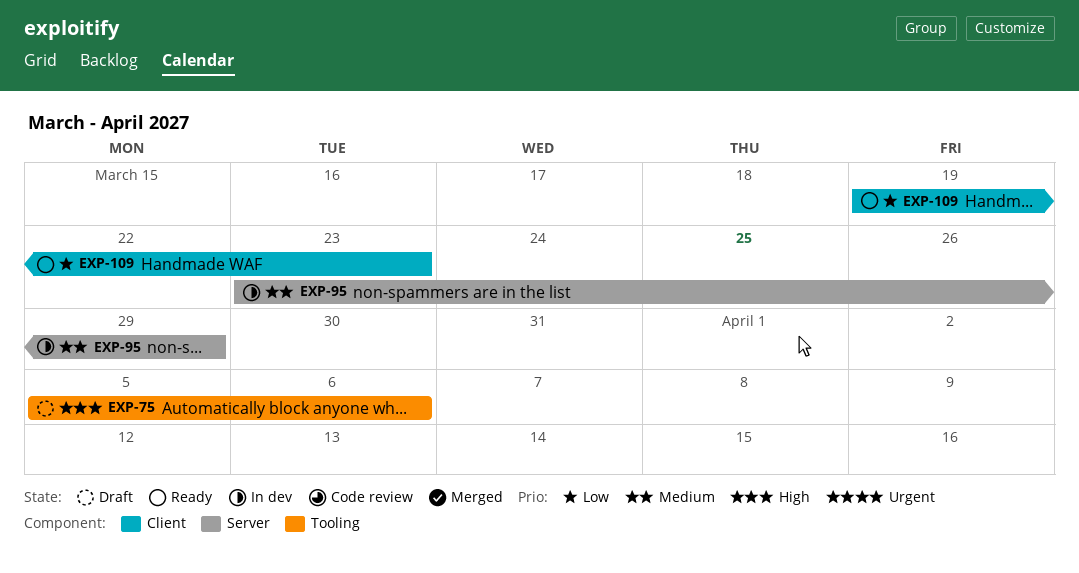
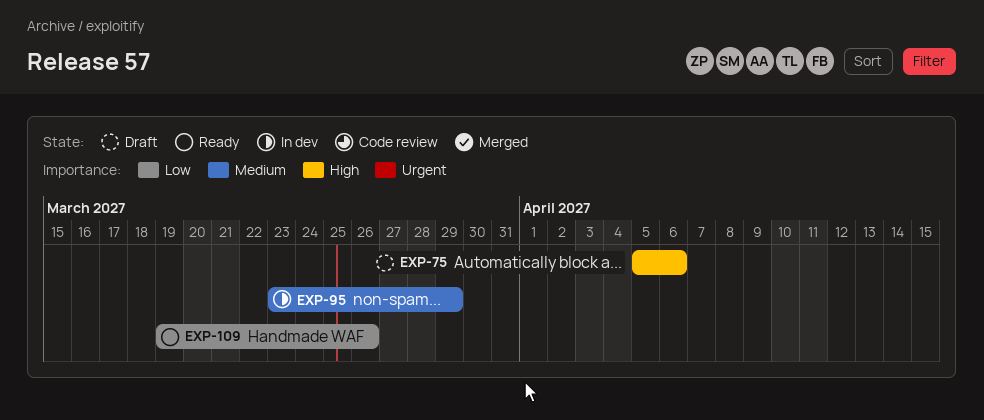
EXP-109, due: Mar 23 -> Mar 26

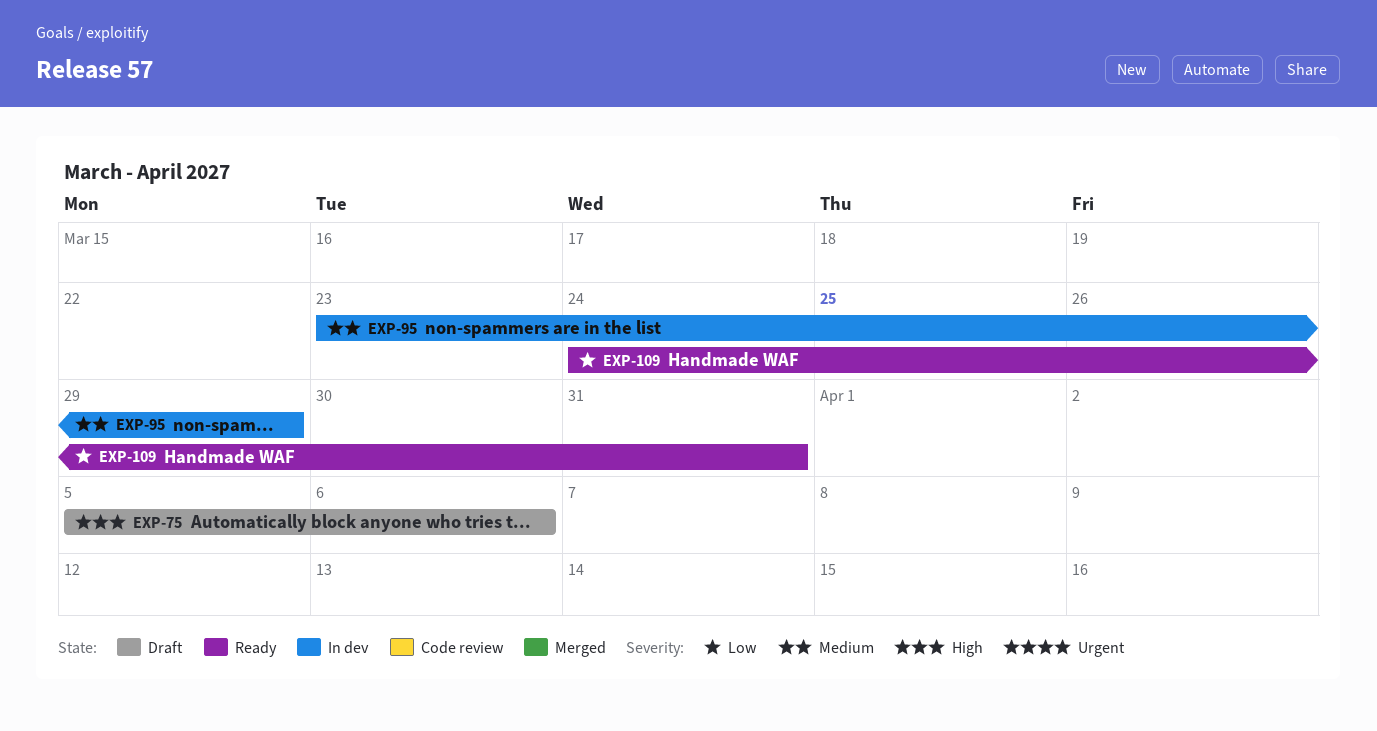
EXP-109, start: Mar 19 -> Mar 24
EXP-109, due: Mar 26 -> Mar 31

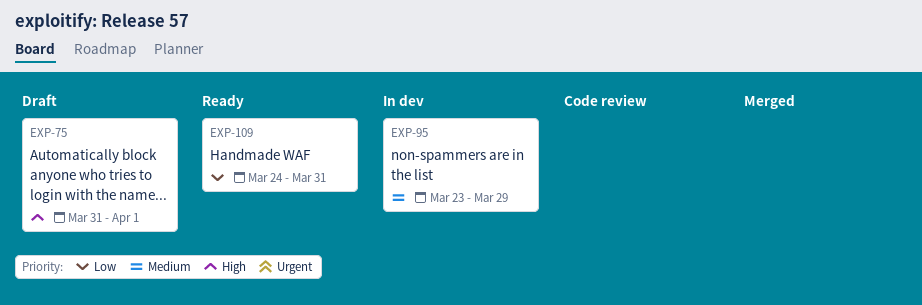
EXP-75, start: Apr 5 -> Mar 31
EXP-75, due: Apr 6 -> Apr 1

